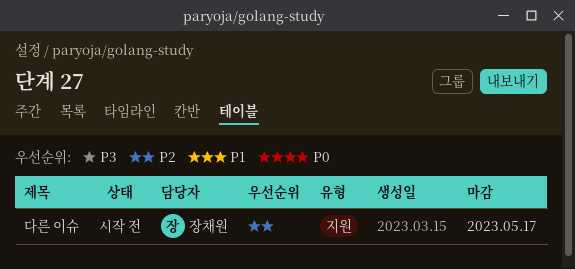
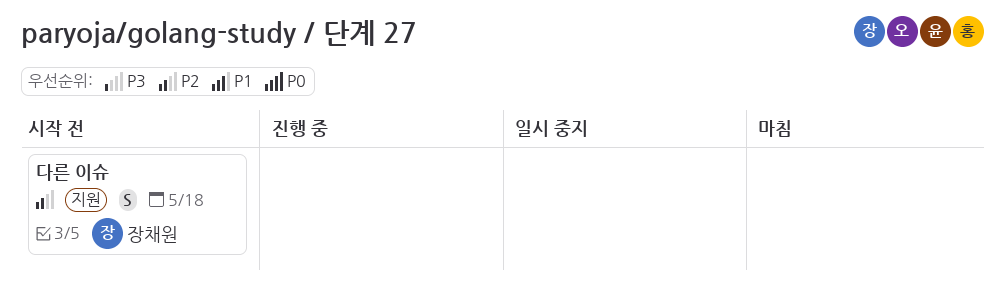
다른 이슈, due: May 17 -> May 18

